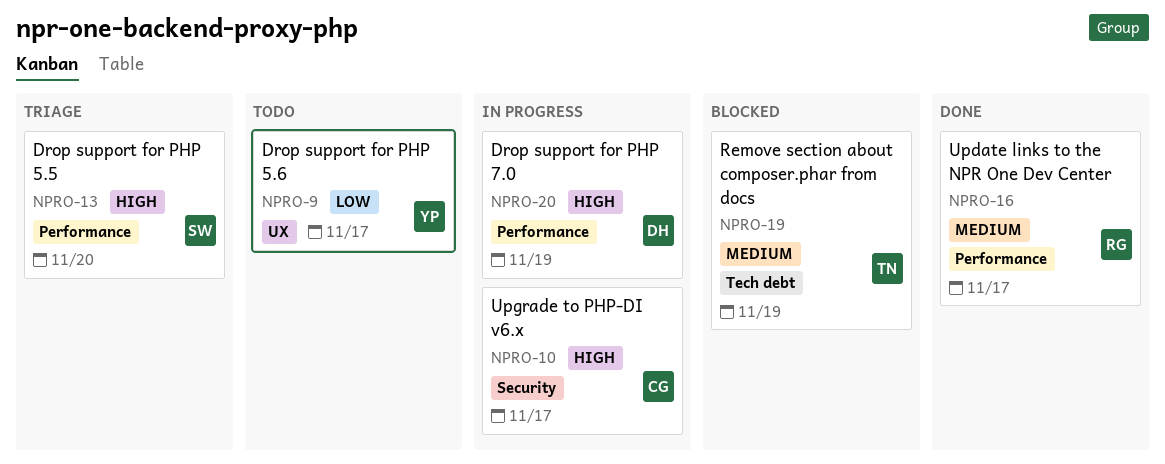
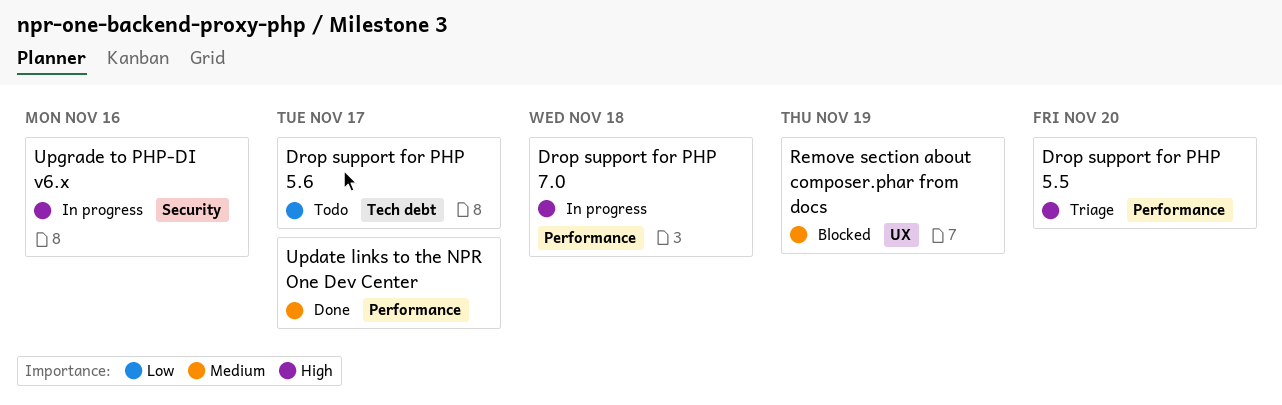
Drop support for PHP 5.6, label: UX -> Tech debt
Drop support for PHP 7.0, due: Nov 19 -> Nov 18
Remove section about composer.phar from docs, label: Tech debt -> UX
Upgrade to PHP-DI v6.x, due: Nov 17 -> Nov 16

